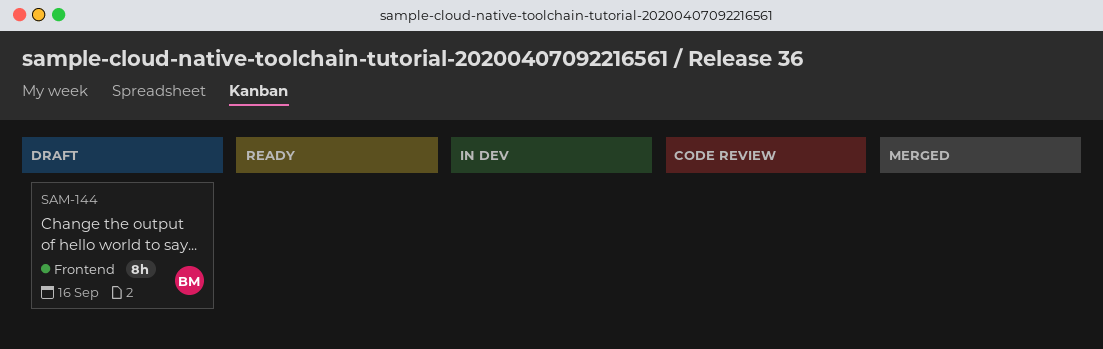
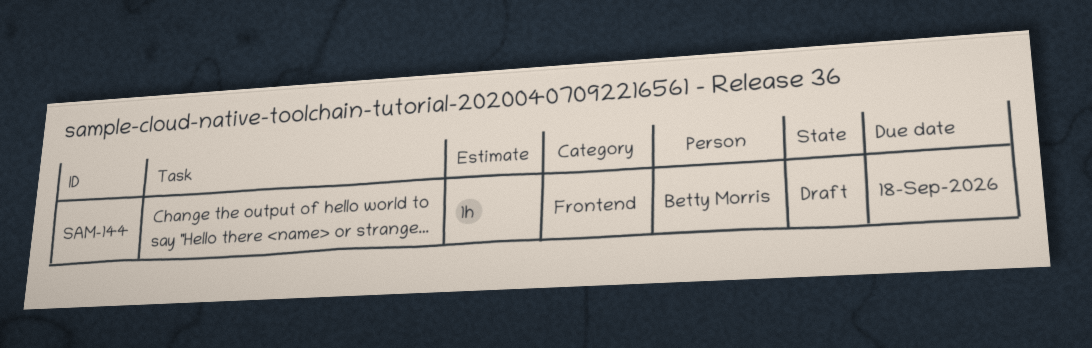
SAM-144, estimate: 8h -> 1h
SAM-144, due: Sep 16 -> Sep 18

